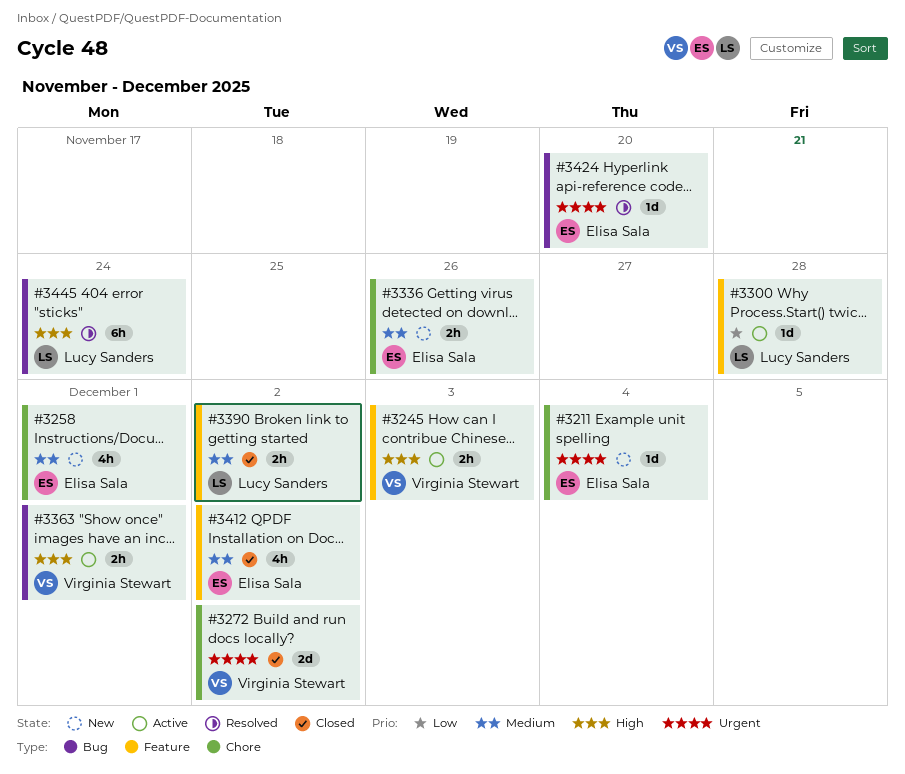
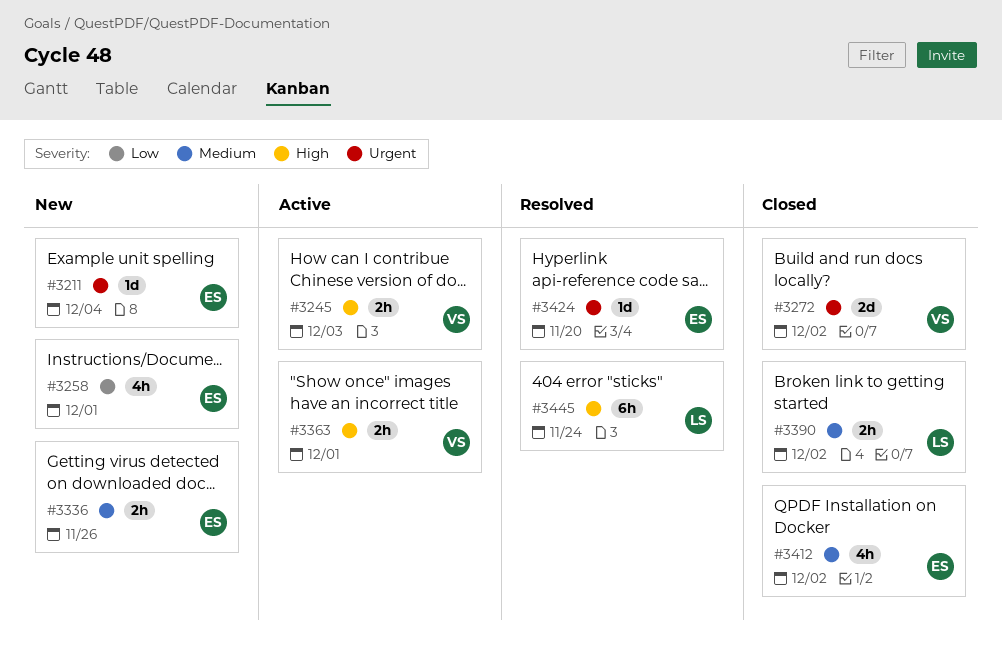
#3258, priority: Medium -> Low
#3300: present -> none

